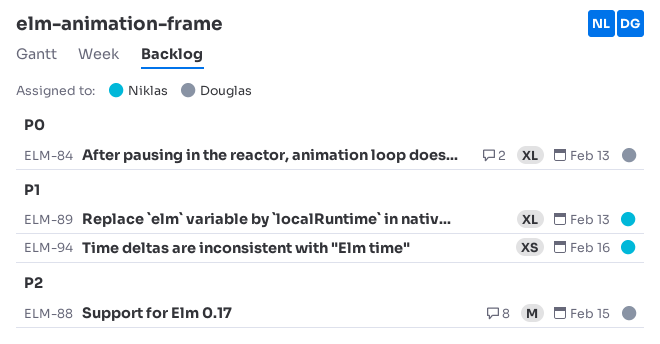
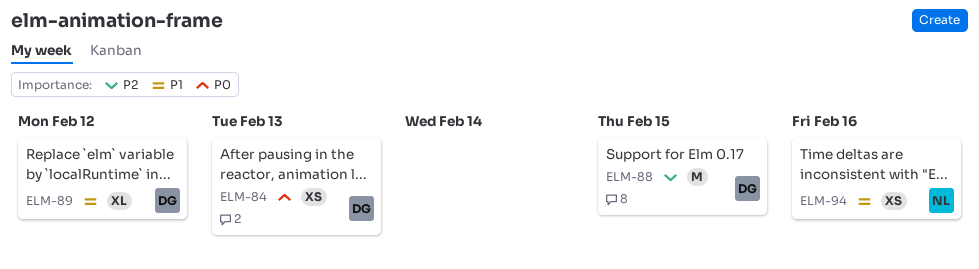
ELM-84, estimate: XL -> XS
ELM-89, owner: Niklas -> Douglas
ELM-89, due: Feb 13 -> Feb 12

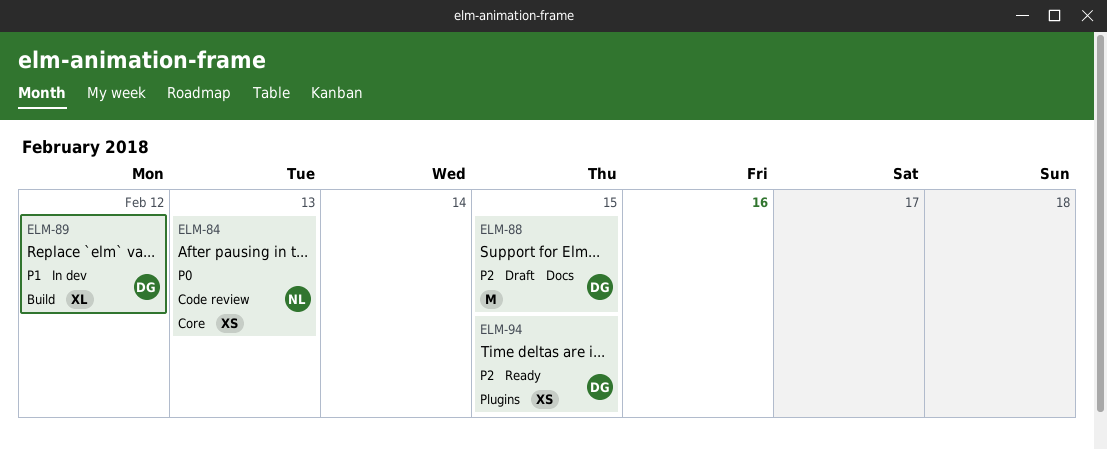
ELM-84, owner: DG -> NL
ELM-94, owner: NL -> DG
ELM-94, priority: P1 -> P2
ELM-94, due: Feb 16 -> Feb 15

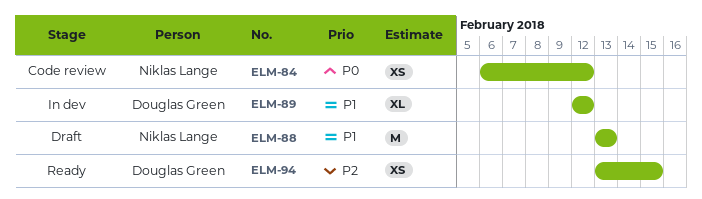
ELM-84, due: Feb 13 -> Feb 12
ELM-88, owner: Douglas Green -> Niklas Lange
ELM-88, priority: P2 -> P1
ELM-88, due: Feb 15 -> Feb 13

